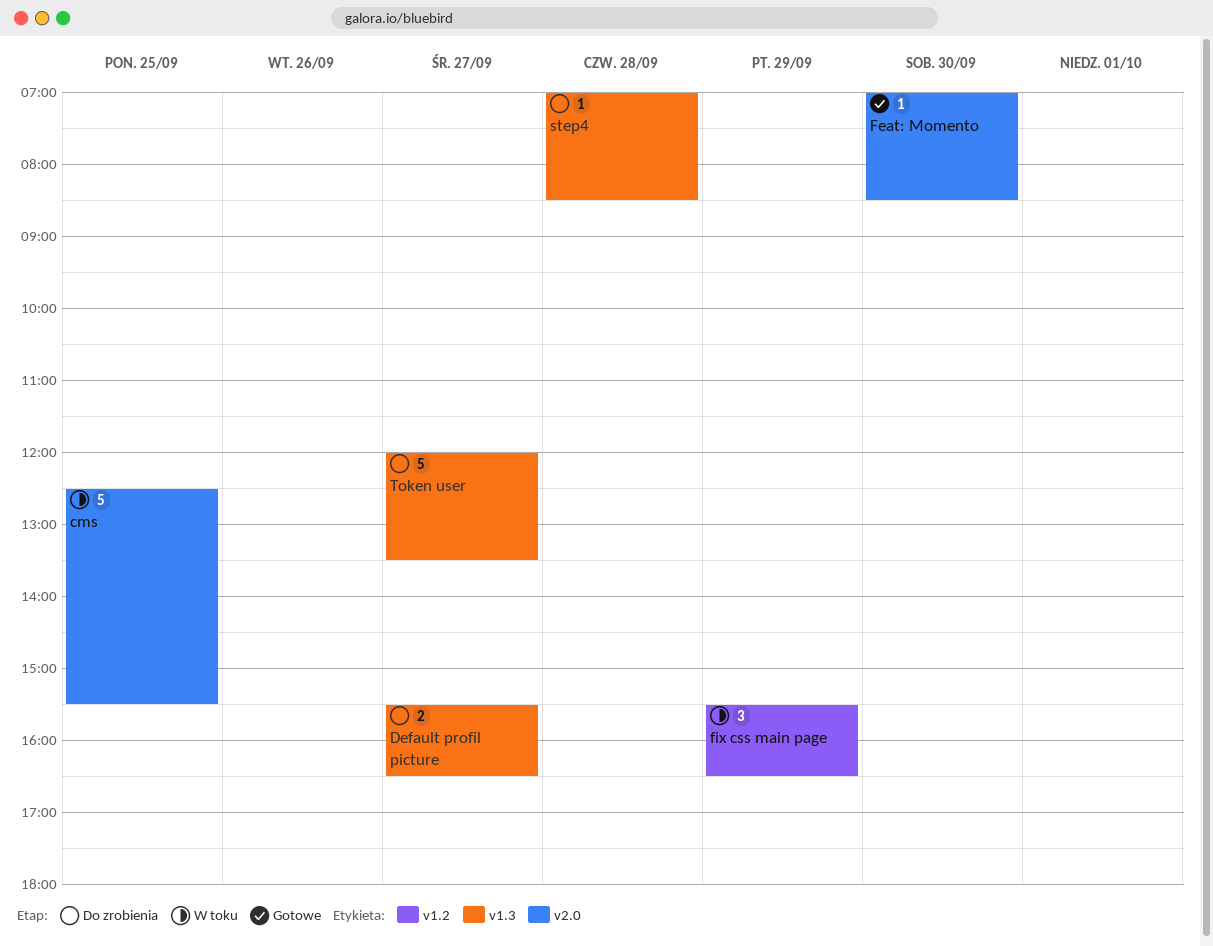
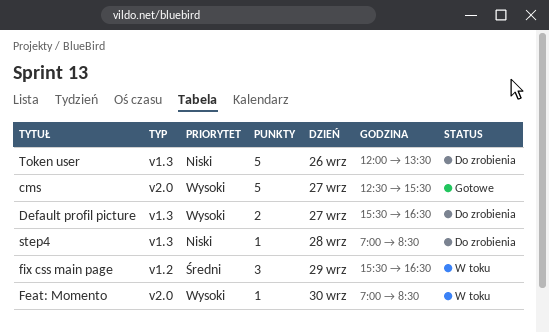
cms, status: W toku -> Gotowe
cms, day: Sep 25 -> Sep 27
Feat: Momento, status: Gotowe -> W toku
Token user, day: Sep 27 -> Sep 26

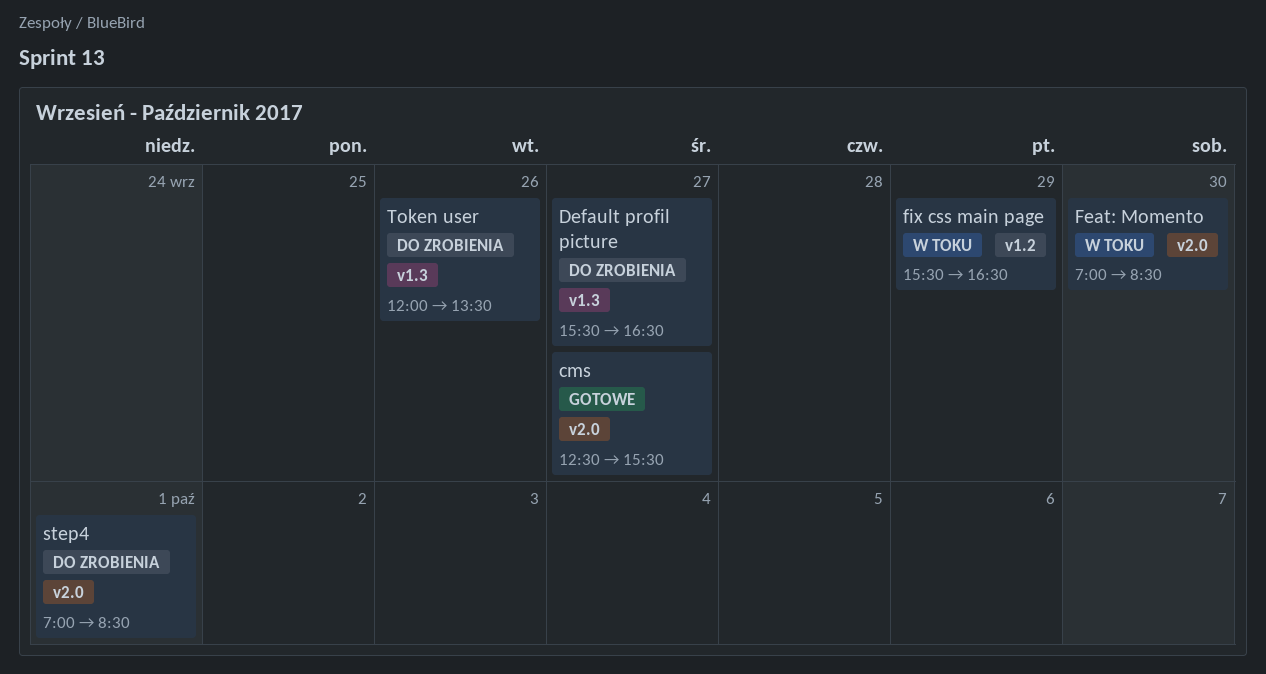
step4, label: v1.3 -> v2.0
step4, day: Sep 28 -> Oct 1

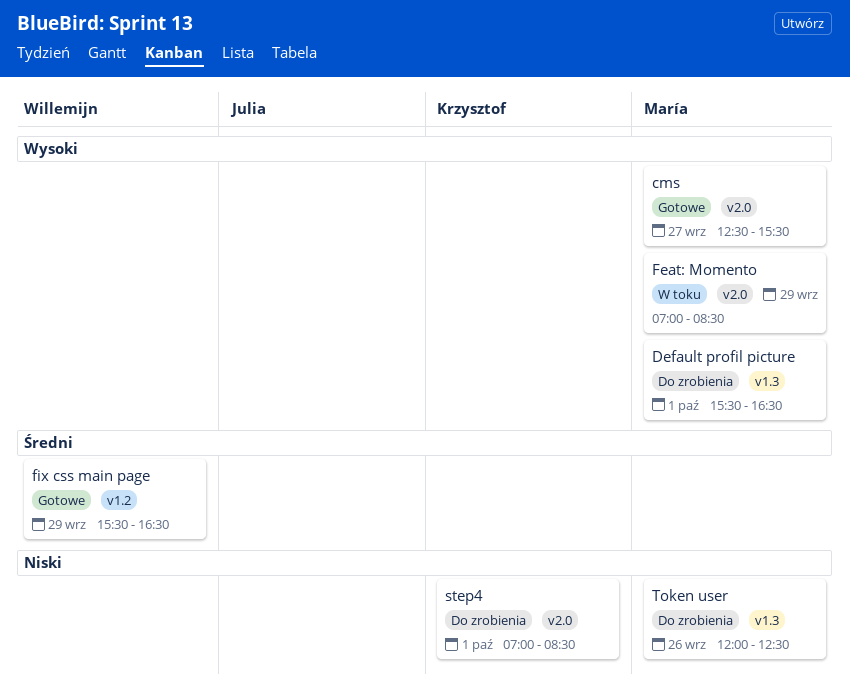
Default profil picture, day: Sep 27 -> Oct 1
Feat: Momento, day: Sep 30 -> Sep 29
fix css main page, status: W toku -> Gotowe
Token user, ends: 13:30 -> 12:30

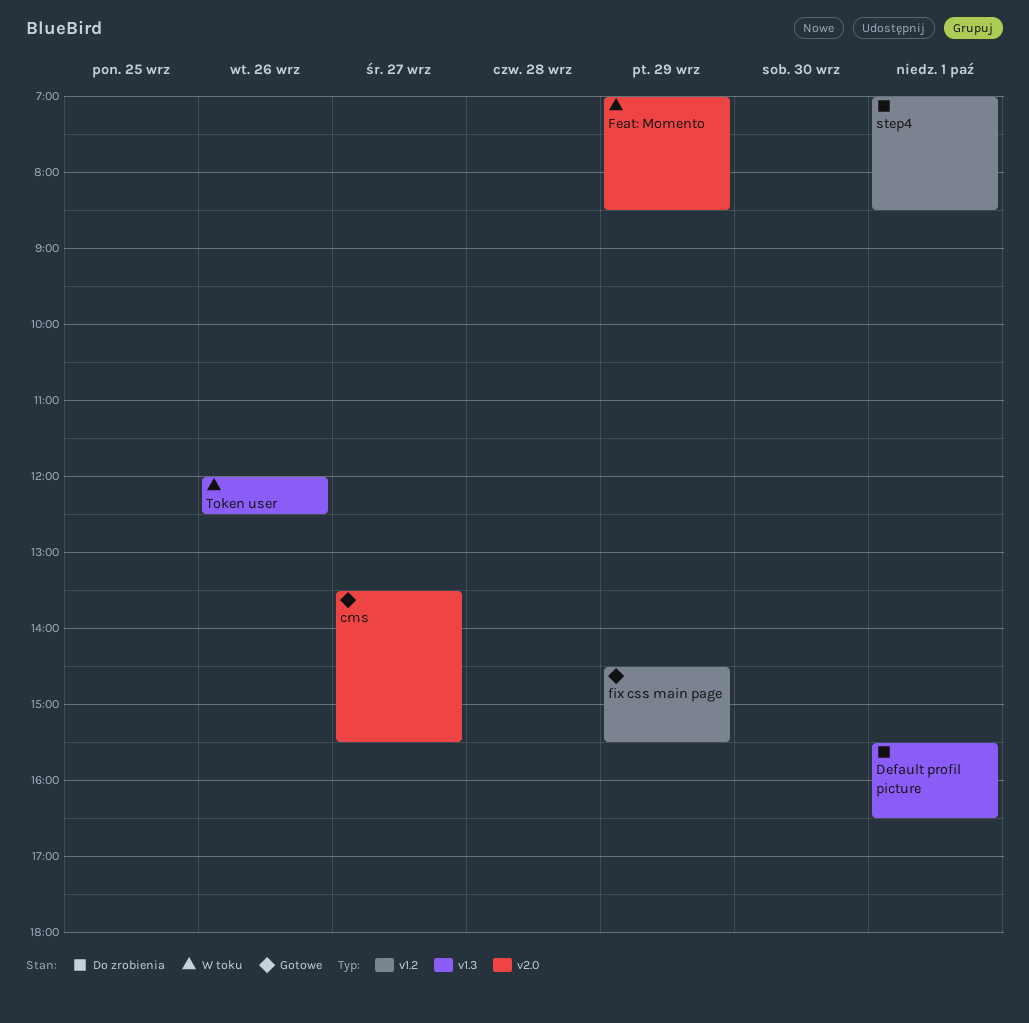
cms, begins: 12:30 -> 13:30
fix css main page, begins: 15:30 -> 14:30
fix css main page, ends: 16:30 -> 15:30
step4, label: v2.0 -> v1.2
Token user, status: Do zrobienia -> W toku

